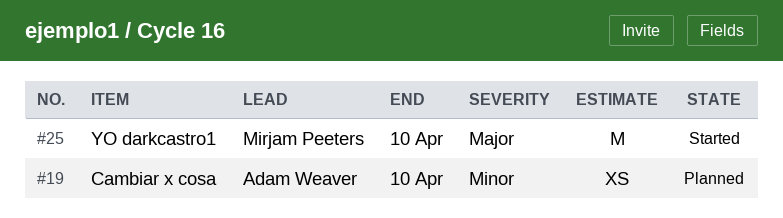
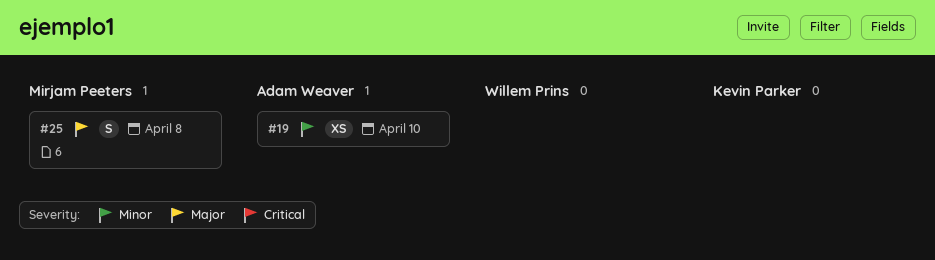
#25, estimate: M -> S
#25, due: Apr 10 -> Apr 8

